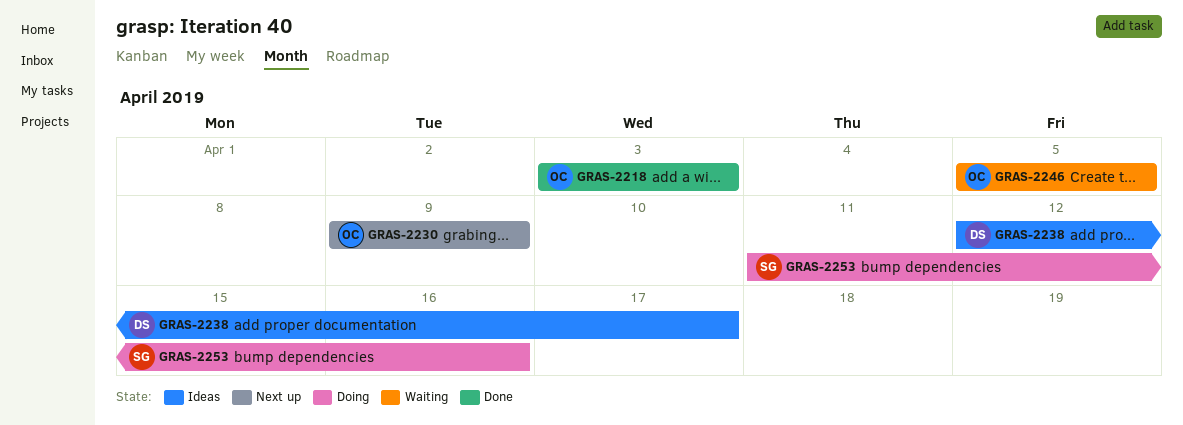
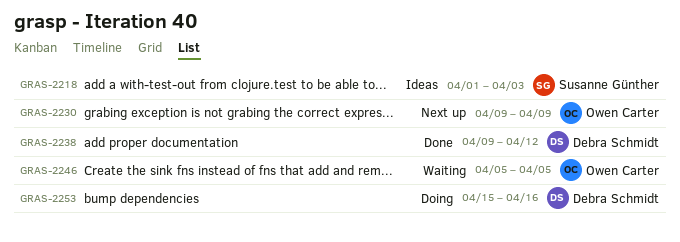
GRAS-2218, status: Done -> Ideas
GRAS-2218, owner: Owen Carter -> Susanne Günther
GRAS-2218, start: Apr 3 -> Apr 1
GRAS-2238, status: Ideas -> Done
GRAS-2238, start: Apr 12 -> Apr 9
GRAS-2238, due: Apr 17 -> Apr 12
GRAS-2253, owner: Susanne Günther -> Debra Schmidt
GRAS-2253, start: Apr 11 -> Apr 15

